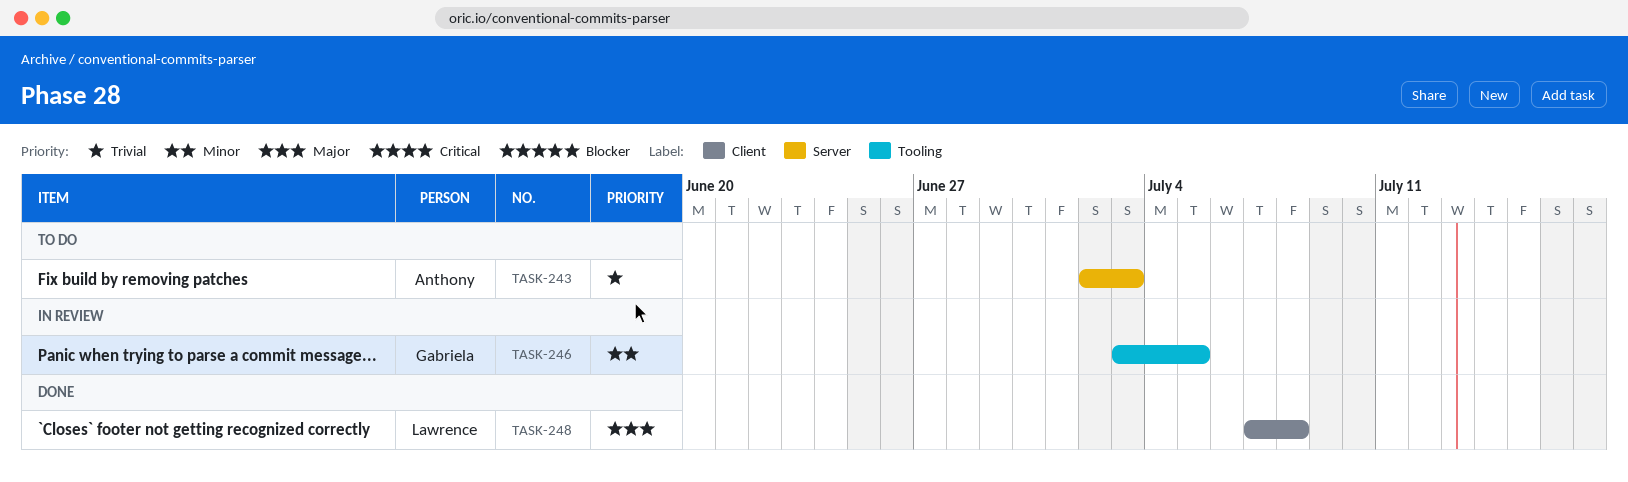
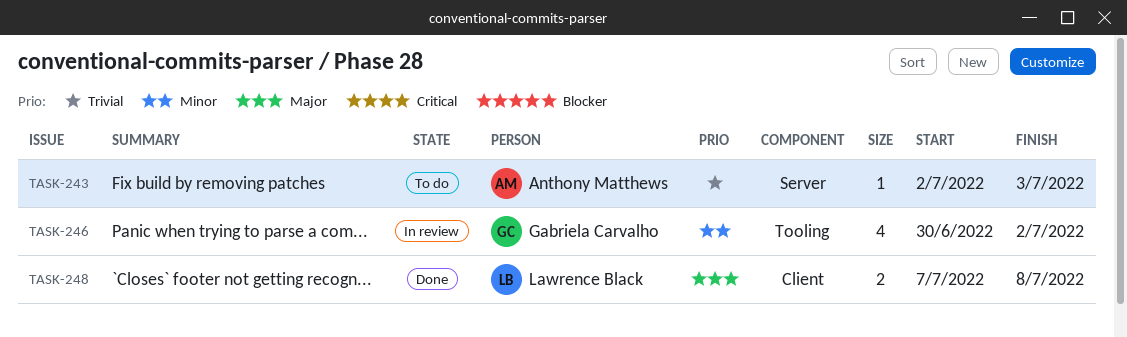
TASK-246, start: Jul 3 -> Jun 30
TASK-246, due: Jul 5 -> Jul 2

